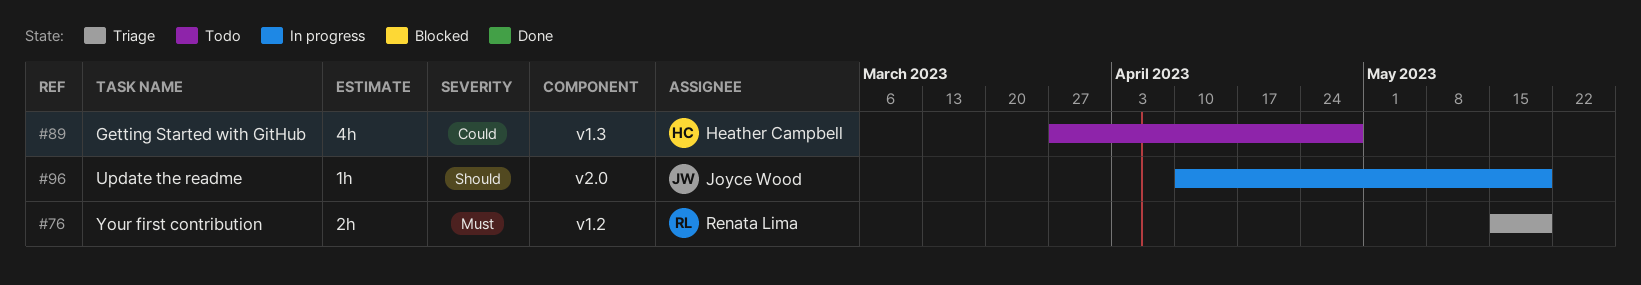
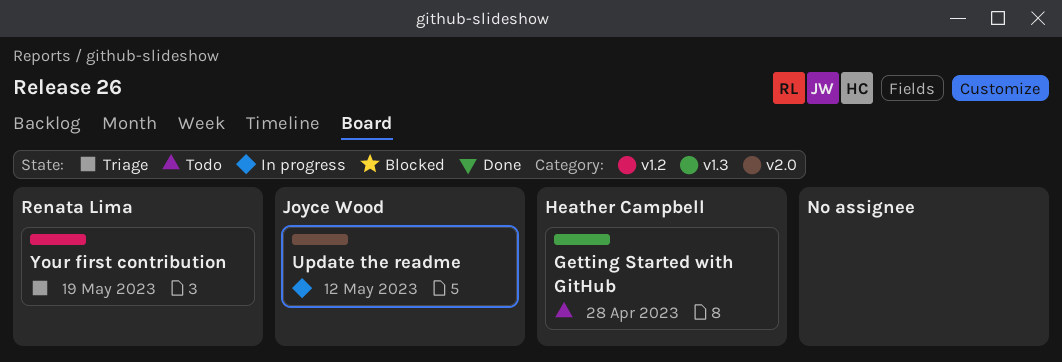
Update the readme, due: May 19 -> May 12

